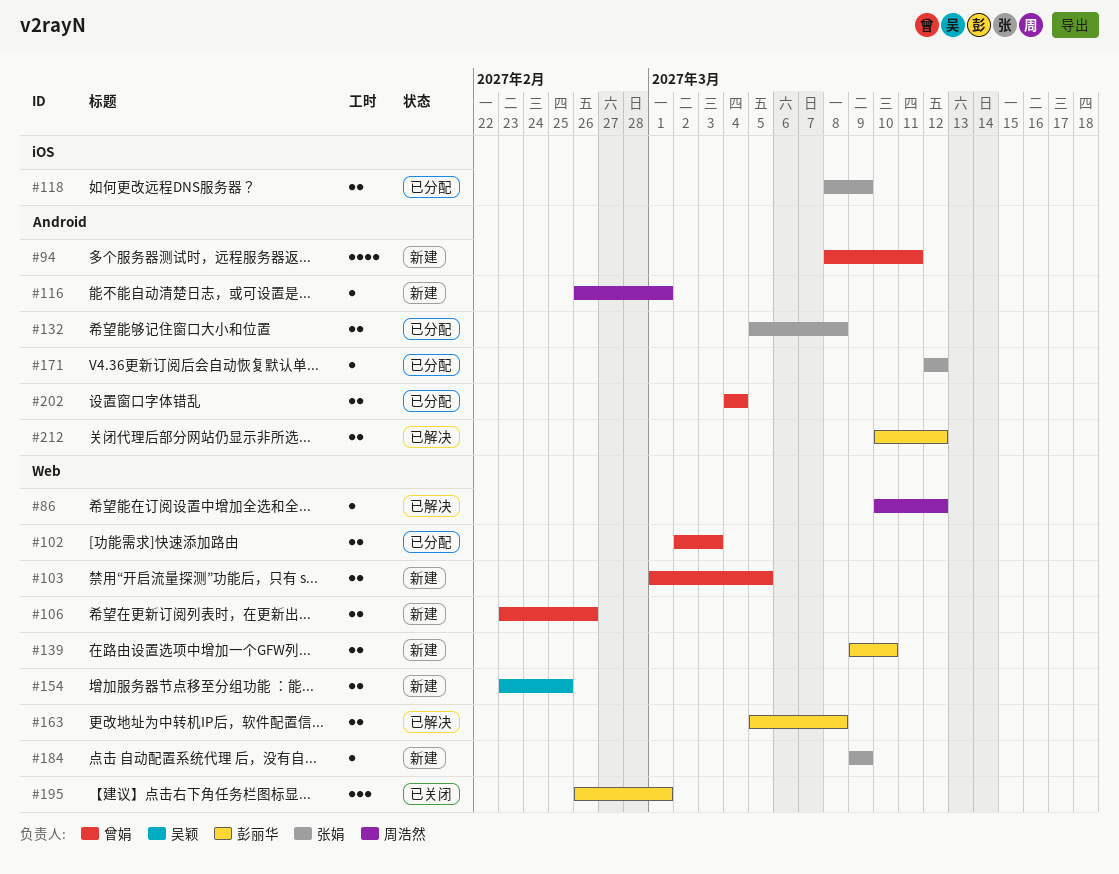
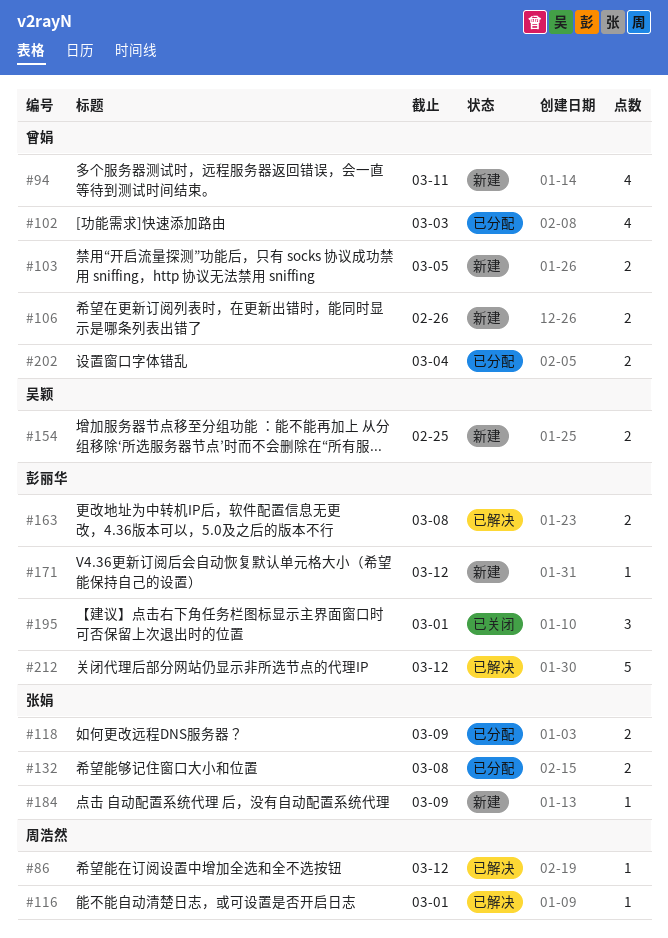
#102, estimate: 2 -> 4
#116, status: 新建 -> 已解决
#139: present -> none
#171, status: 已分配 -> 新建
#171, owner: 张娟 -> 彭丽华
#212, estimate: 2 -> 5

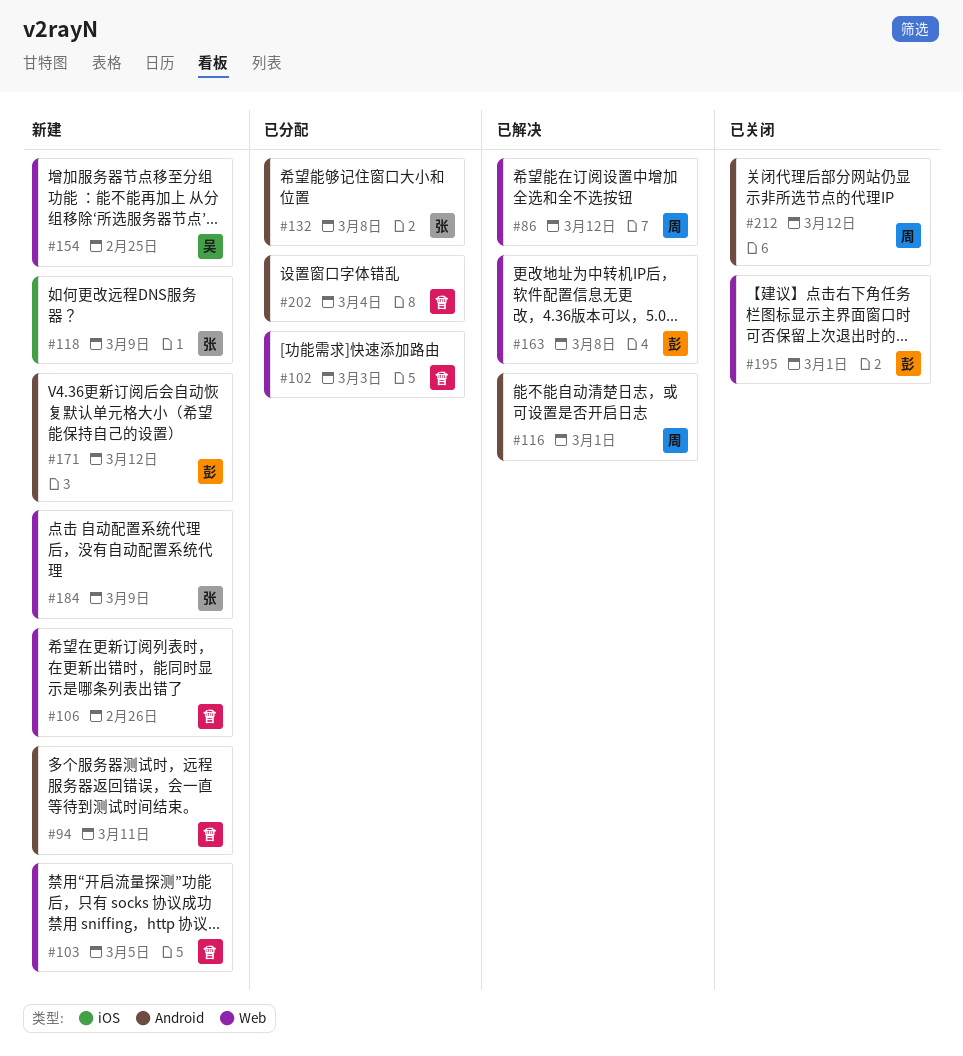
#118, status: 已分配 -> 新建
#212, status: 已解决 -> 已关闭
#212, owner: 彭丽华 -> 周浩然

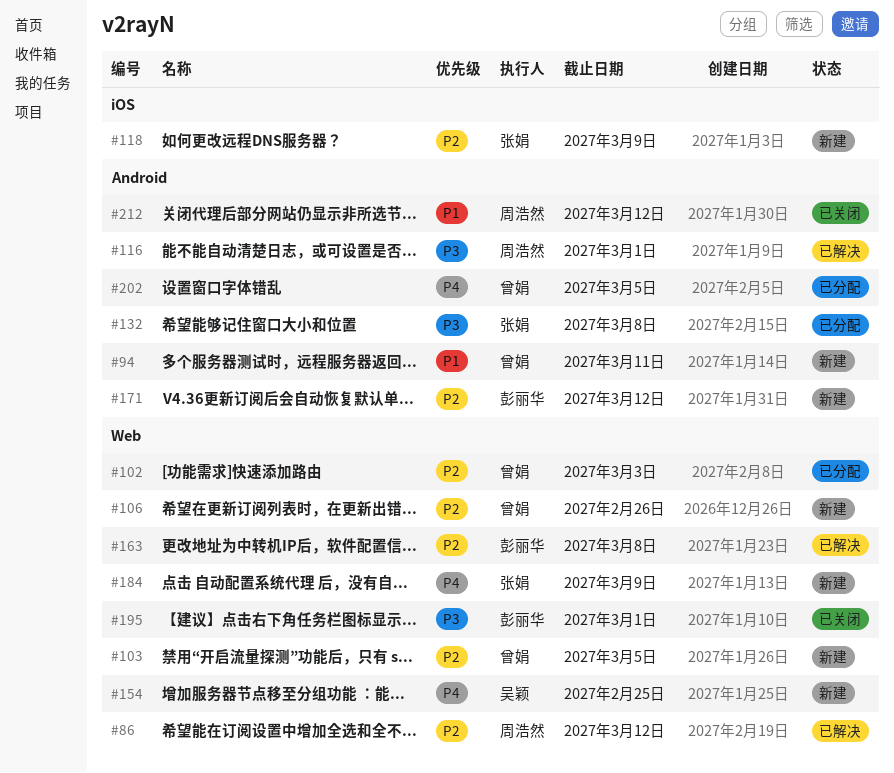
#202, due: Mar 4 -> Mar 5

